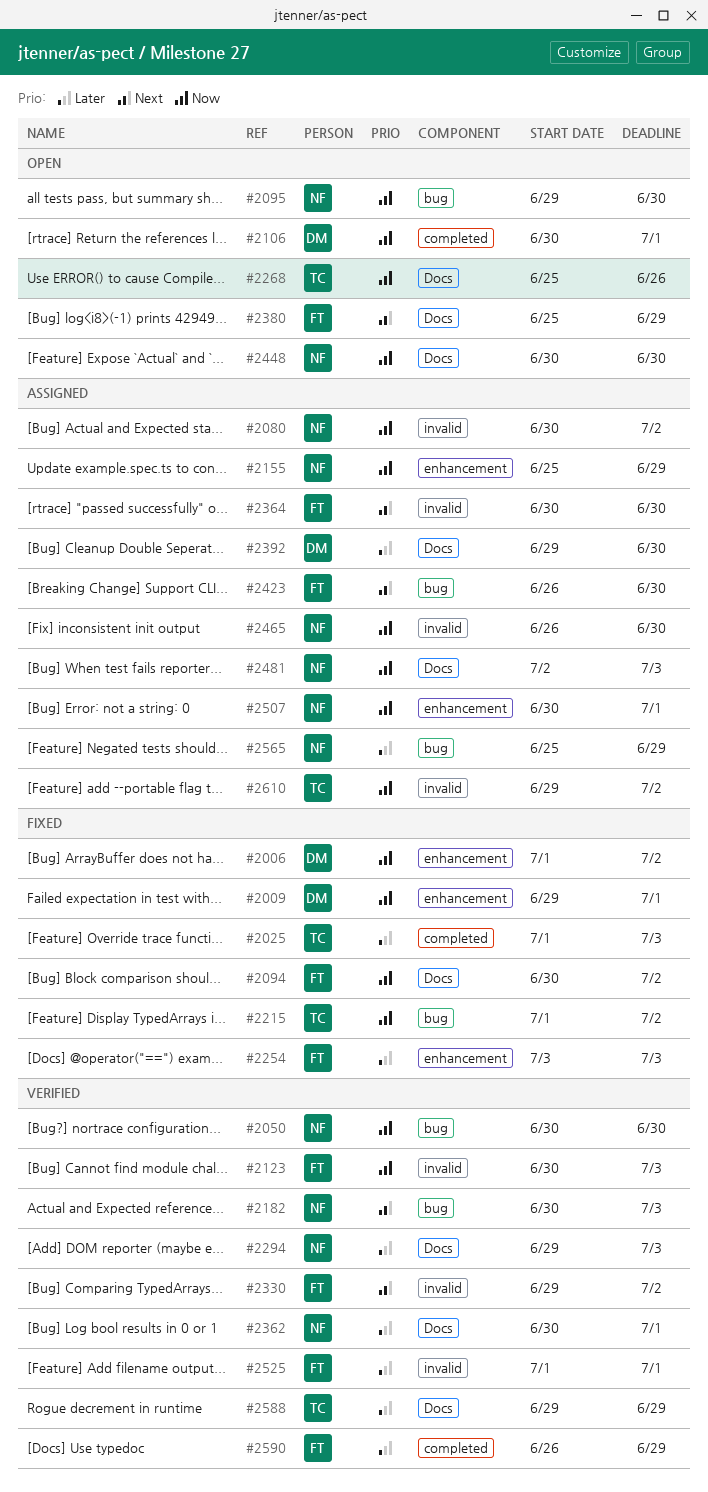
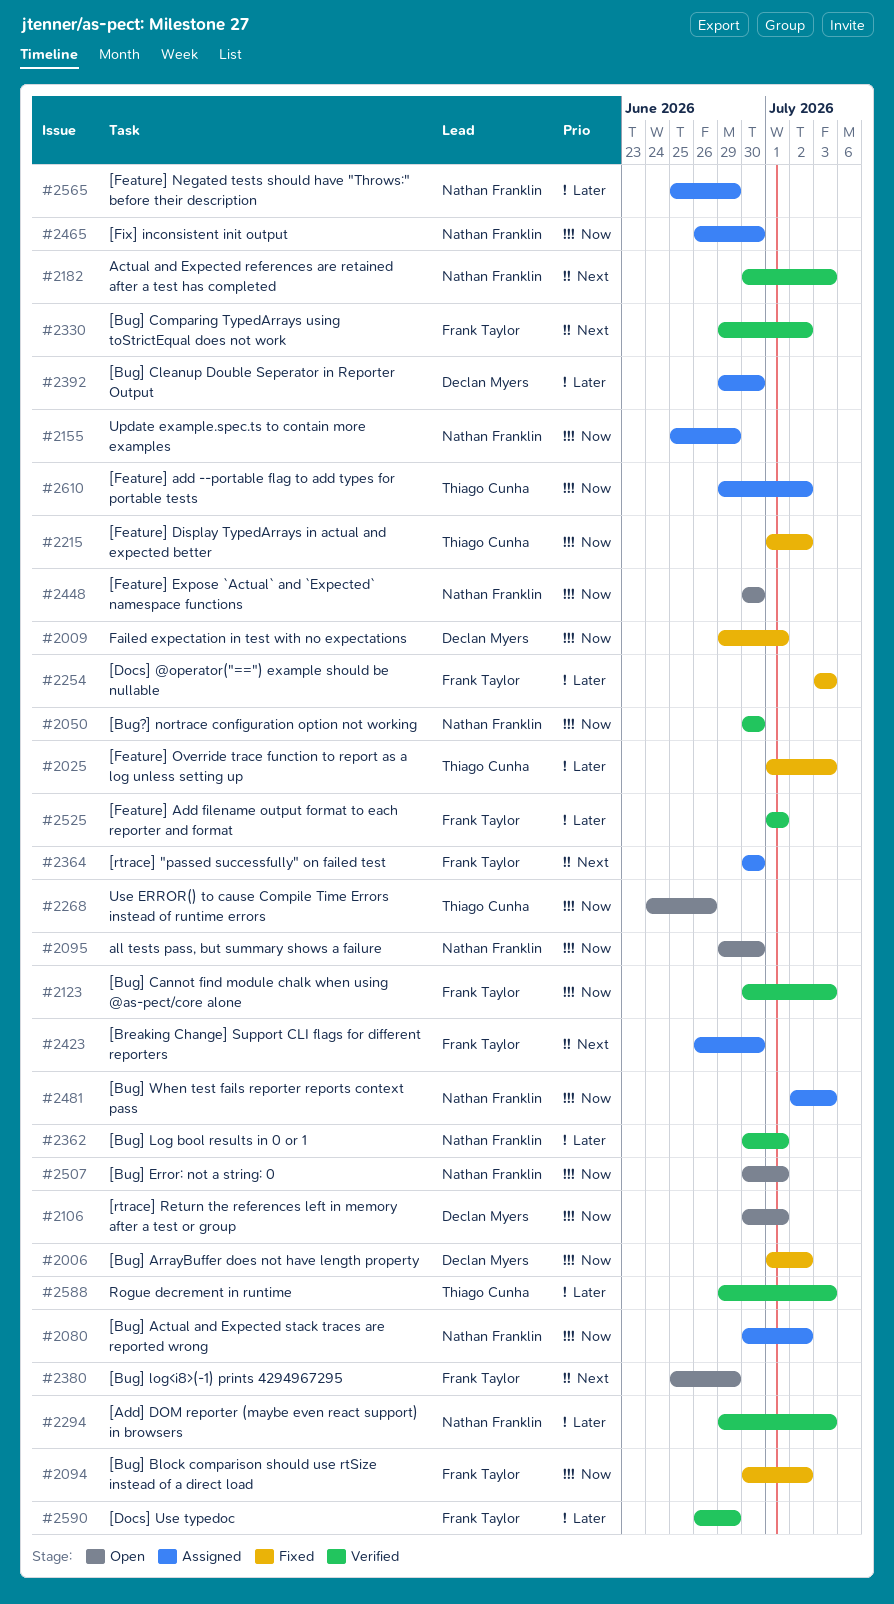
#2268, start: Jun 25 -> Jun 24
#2507, status: Assigned -> Open
#2588, due: Jun 29 -> Jul 3

